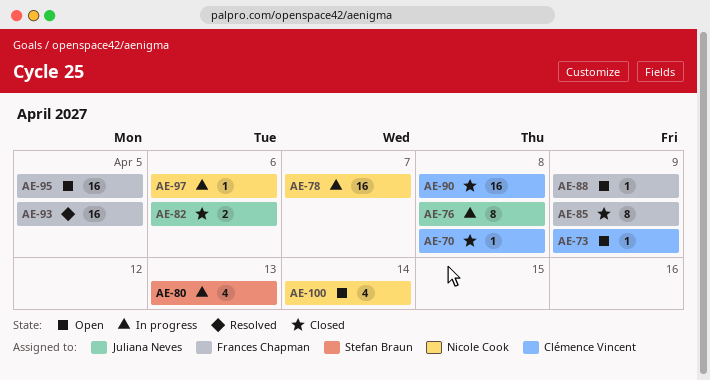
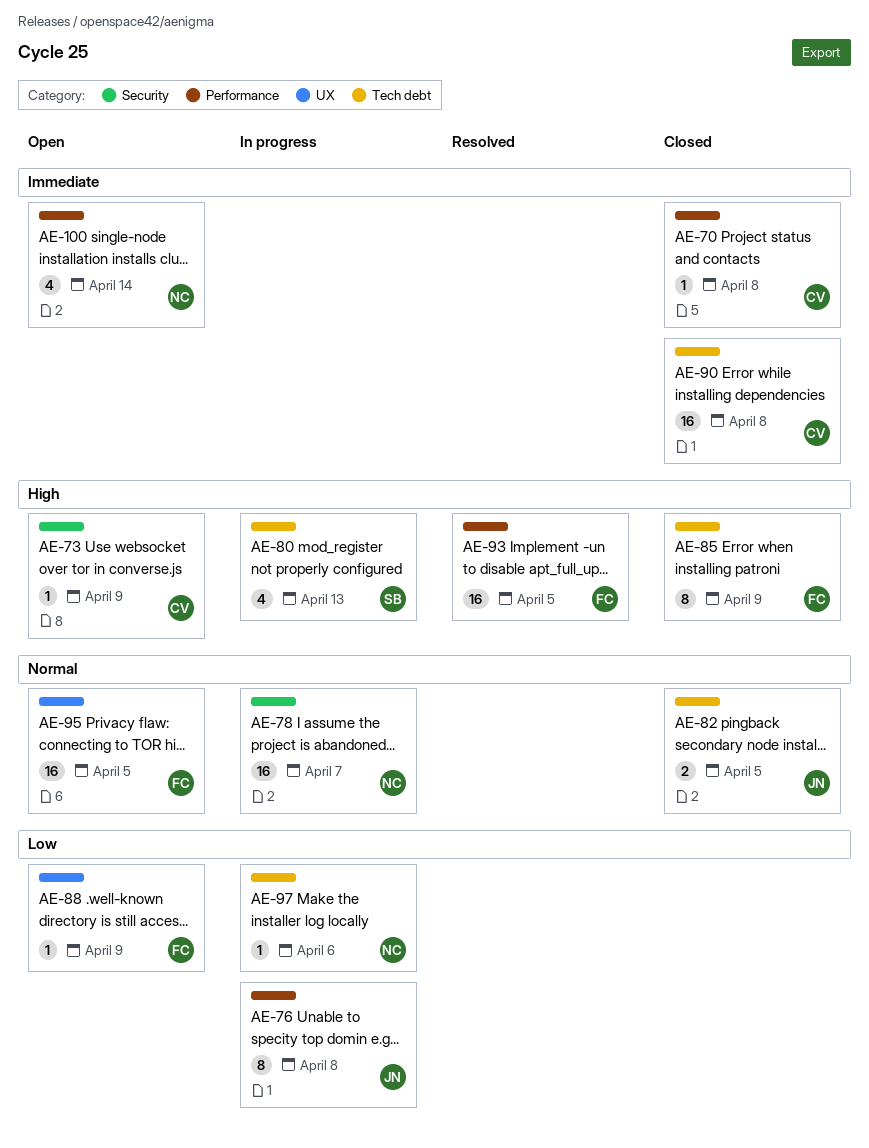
AE-82, due: Apr 6 -> Apr 5

